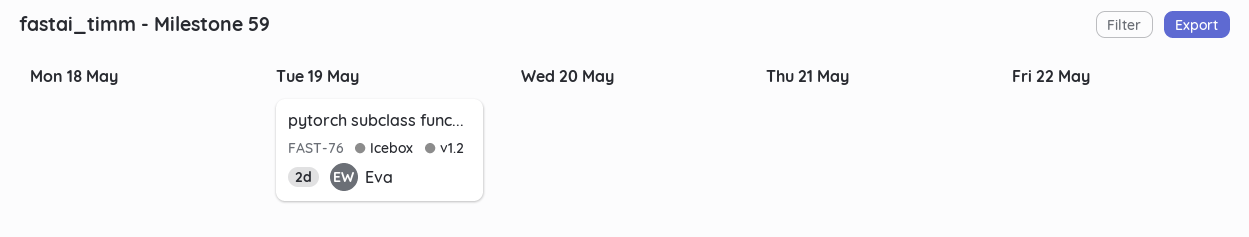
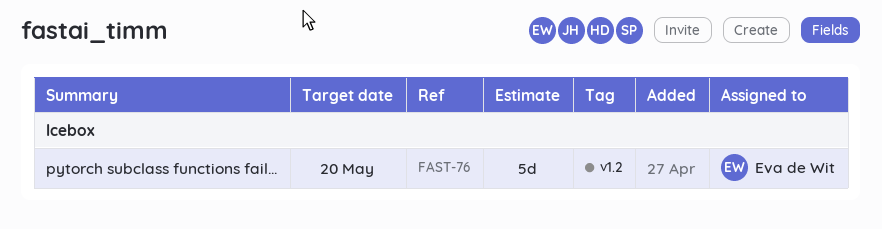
FAST-76, estimate: 2d -> 5d
FAST-76, due: May 19 -> May 20

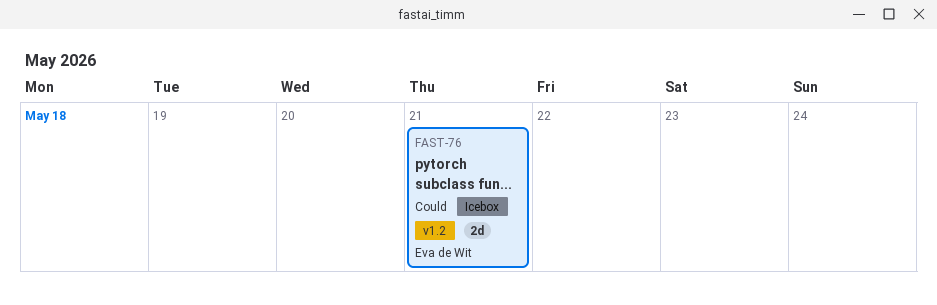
FAST-76, estimate: 5d -> 2d
FAST-76, due: May 20 -> May 21

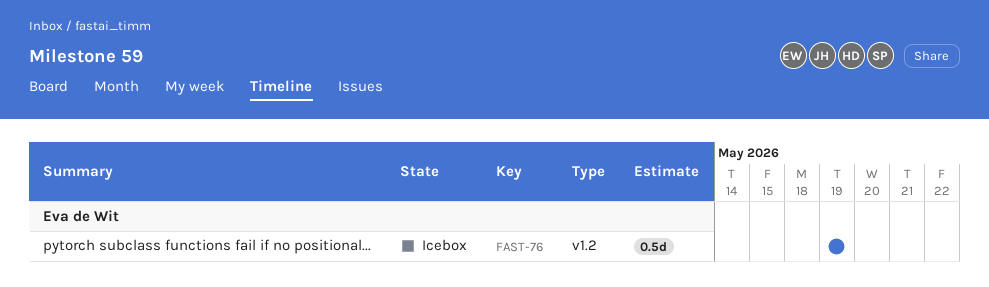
FAST-76, estimate: 2d -> 0.5d
FAST-76, due: May 21 -> May 19

